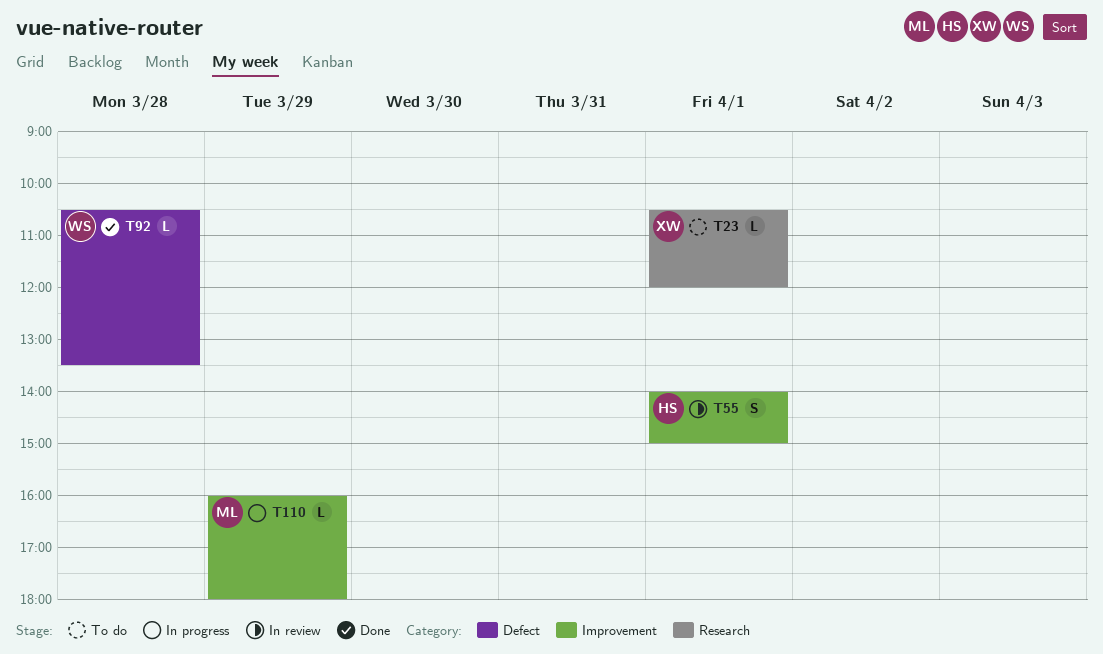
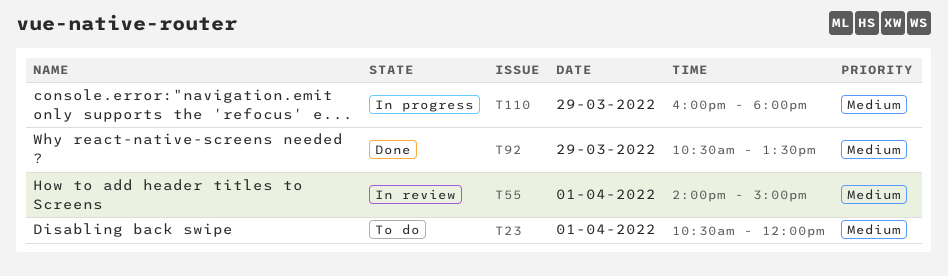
T92, day: Mar 28 -> Mar 29

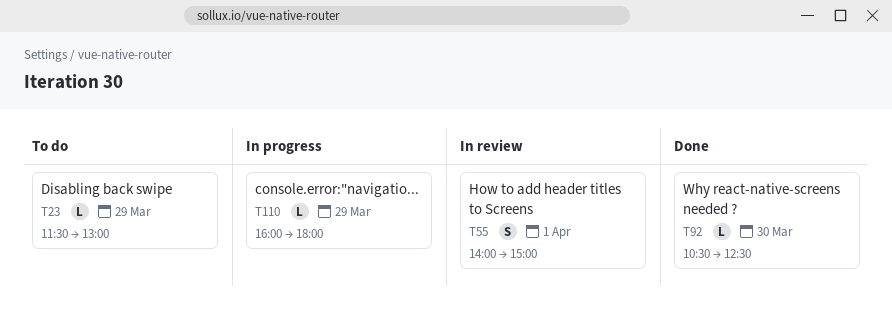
T23, day: Apr 1 -> Mar 29
T23, begins: 10:30 -> 11:30
T23, ends: 12:00 -> 13:00
T92, day: Mar 29 -> Mar 30
T92, ends: 13:30 -> 12:30

